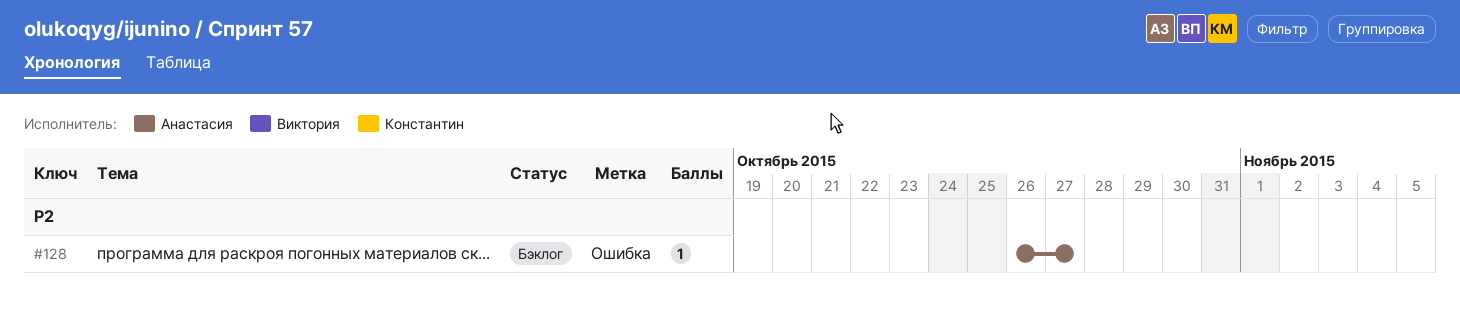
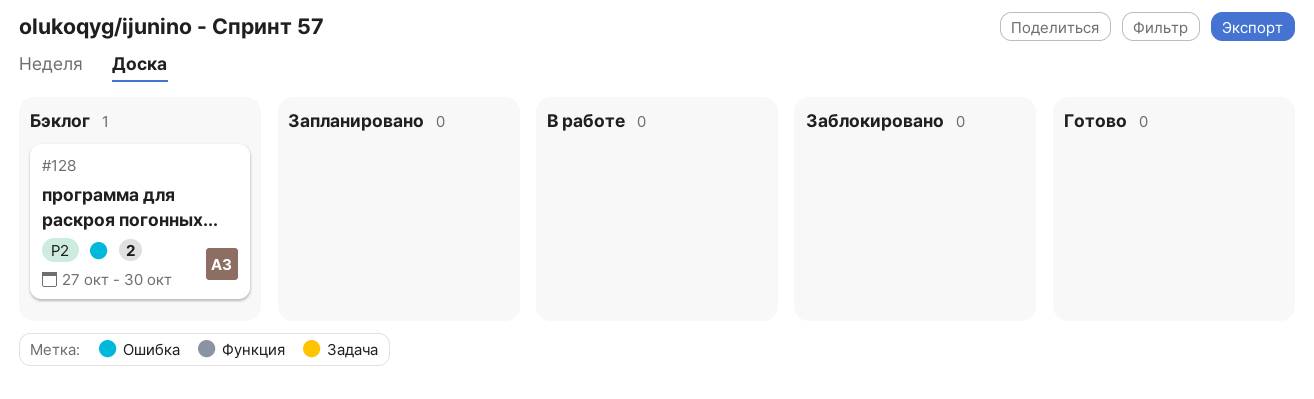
#128, estimate: 1 -> 2
#128, start: Oct 26 -> Oct 27
#128, due: Oct 27 -> Oct 30

